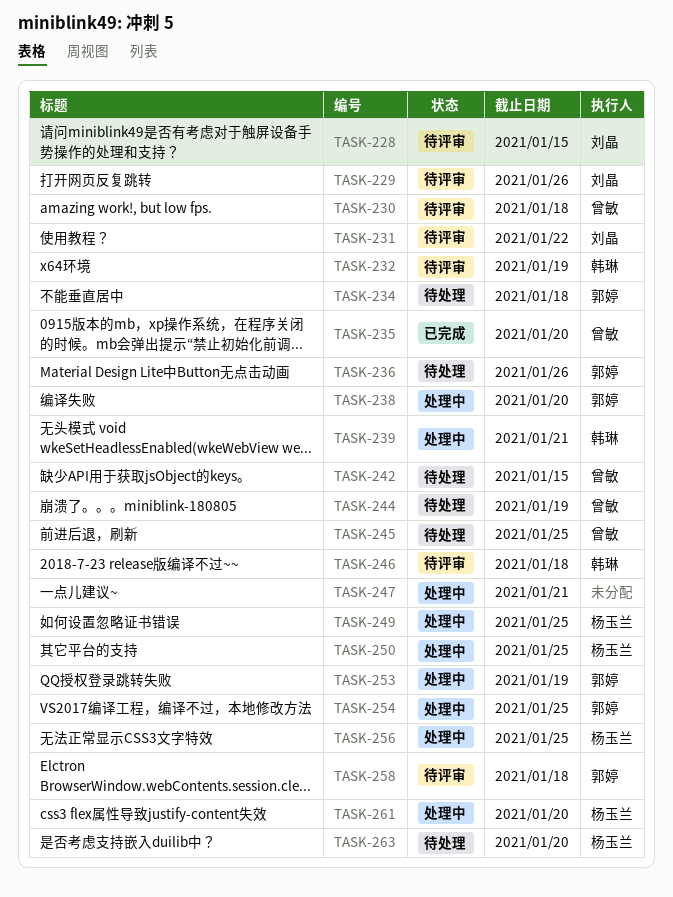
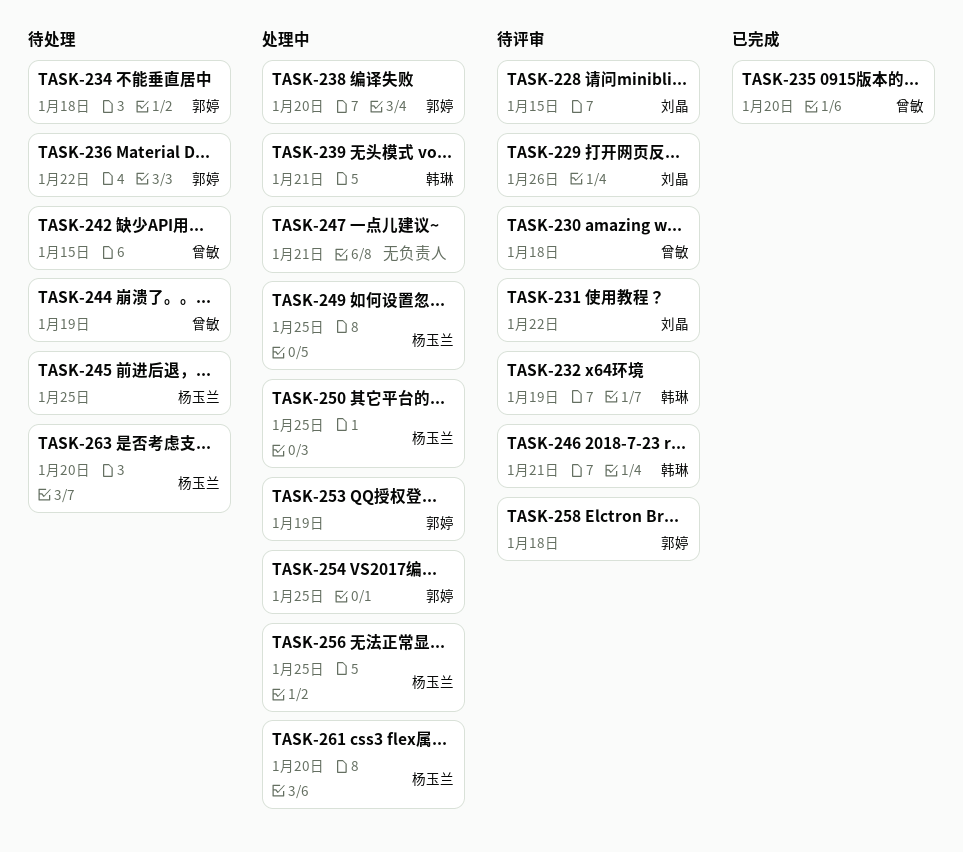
TASK-236, due: Jan 26 -> Jan 22
TASK-245, owner: 曾敏 -> 杨玉兰
TASK-246, due: Jan 18 -> Jan 21

